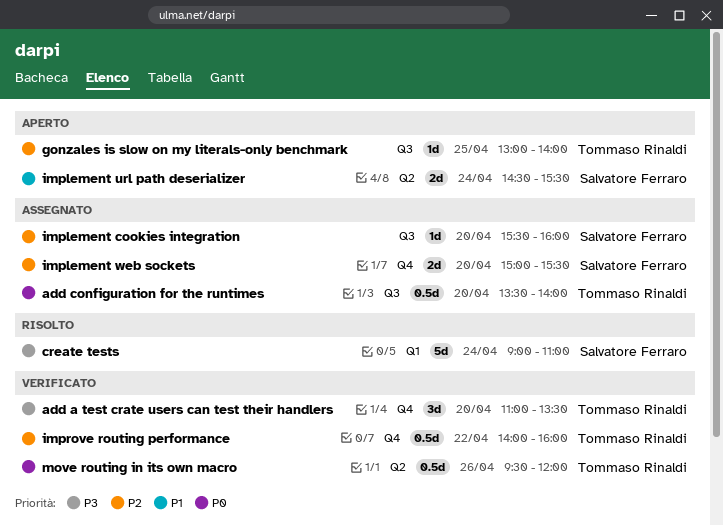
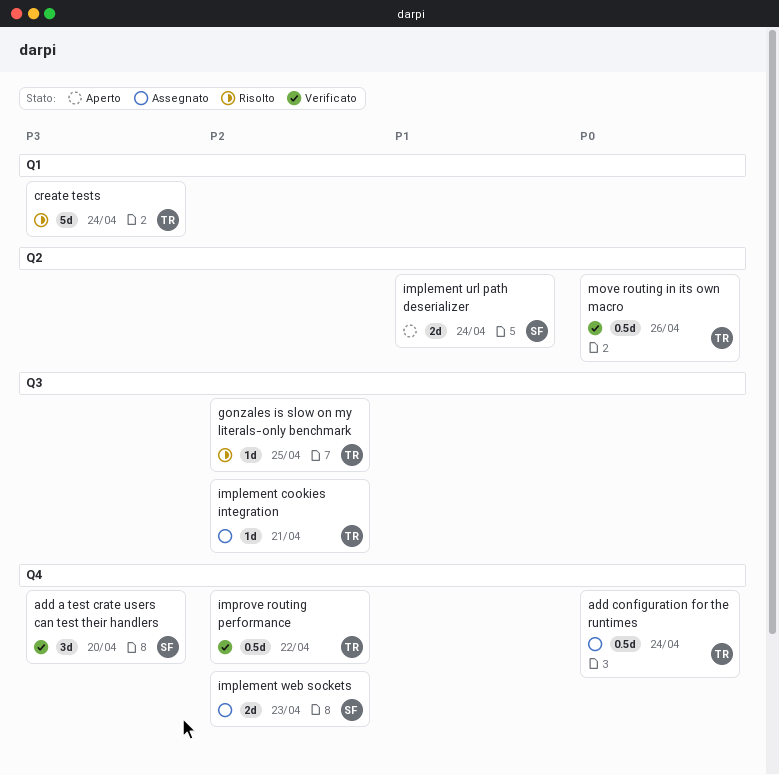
add a test crate users can test their handlers, owner: Tommaso Rinaldi -> Salvatore Ferraro
add configuration for the runtimes, label: Q3 -> Q4
add configuration for the runtimes, day: Apr 20 -> Apr 24
create tests, owner: Salvatore Ferraro -> Tommaso Rinaldi
gonzales is slow on my literals-only benchmark, status: Aperto -> Risolto
implement cookies integration, owner: Salvatore Ferraro -> Tommaso Rinaldi
implement cookies integration, day: Apr 20 -> Apr 21
implement web sockets, day: Apr 20 -> Apr 23

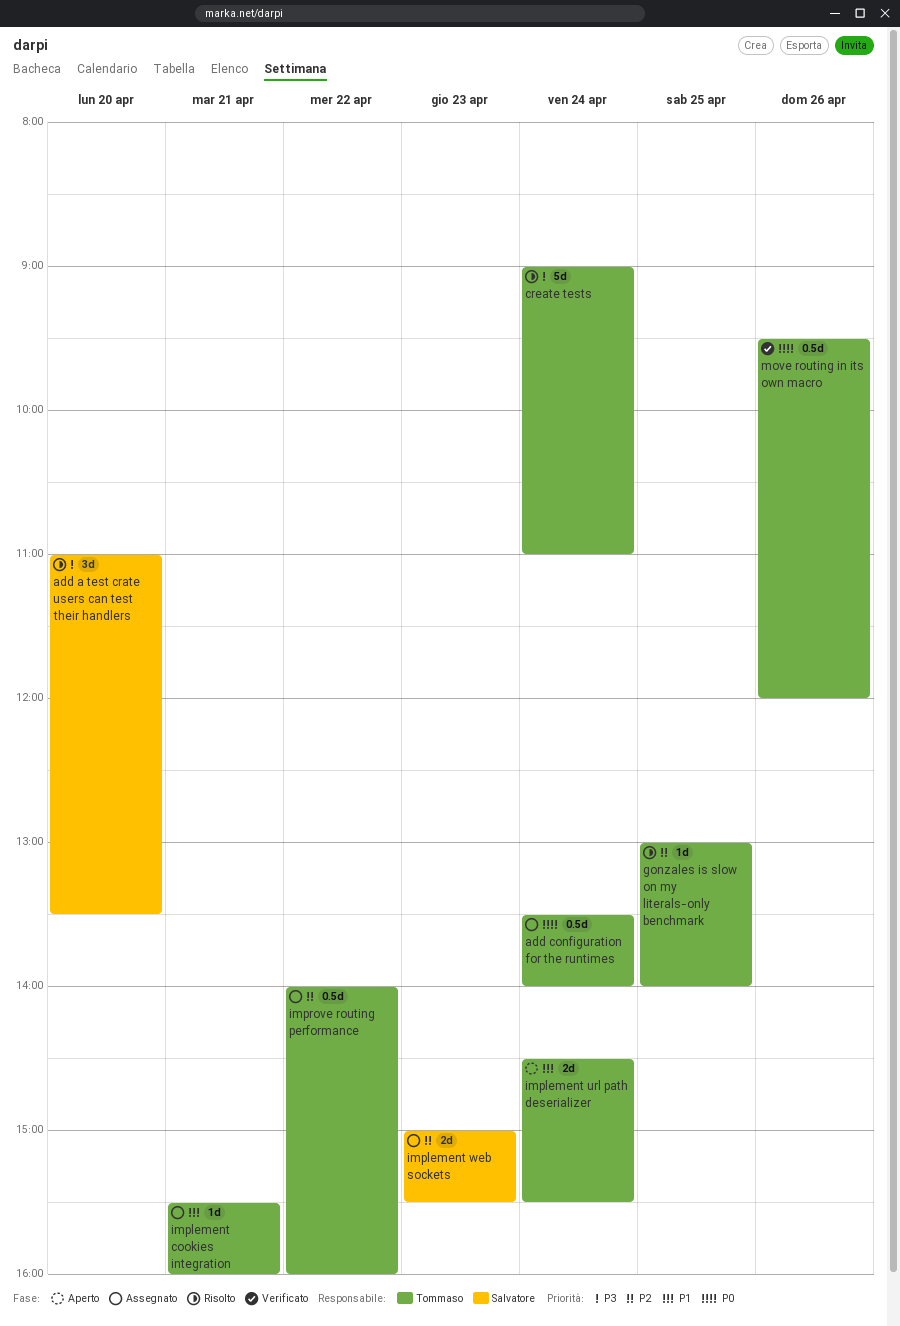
add a test crate users can test their handlers, status: Verificato -> Risolto
implement cookies integration, priority: P2 -> P1
implement url path deserializer, owner: Salvatore -> Tommaso
improve routing performance, status: Verificato -> Assegnato

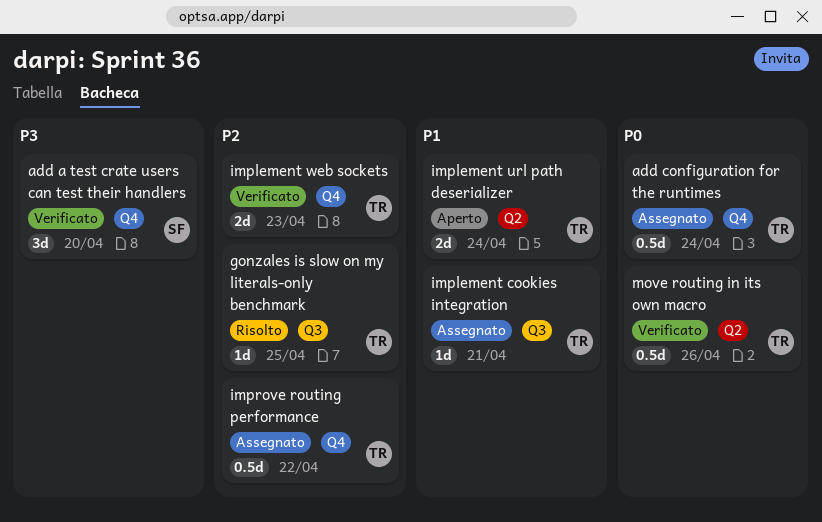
add a test crate users can test their handlers, status: Risolto -> Verificato
create tests: present -> none
implement web sockets, status: Assegnato -> Verificato
implement web sockets, owner: Salvatore -> Tommaso

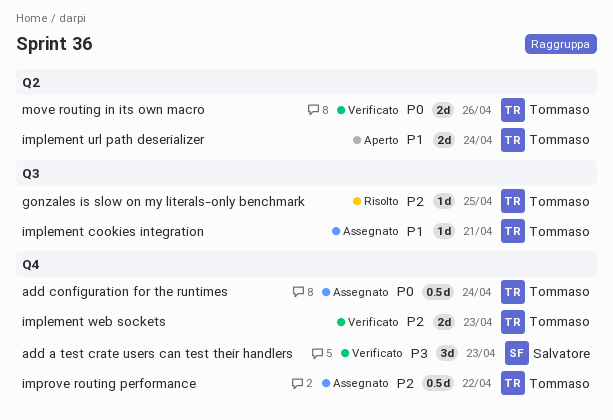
add a test crate users can test their handlers, day: Apr 20 -> Apr 23
move routing in its own macro, estimate: 0.5d -> 2d

